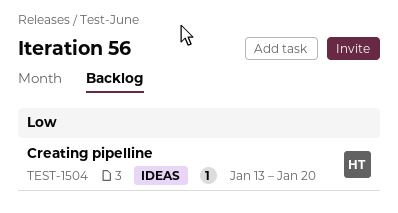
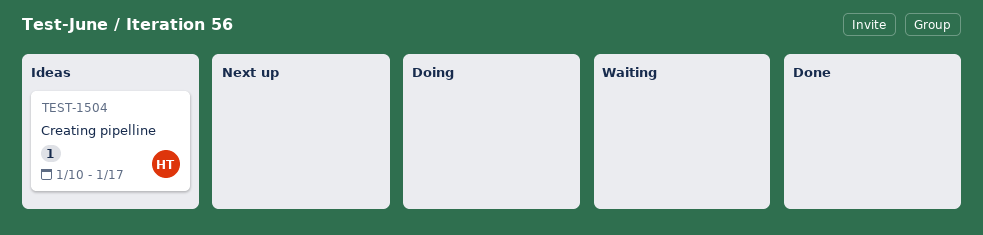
TEST-1504, start: Jan 13 -> Jan 10
TEST-1504, due: Jan 20 -> Jan 17

